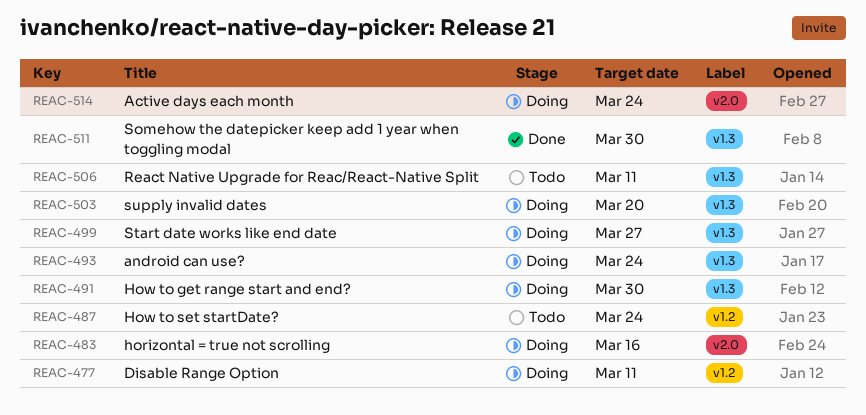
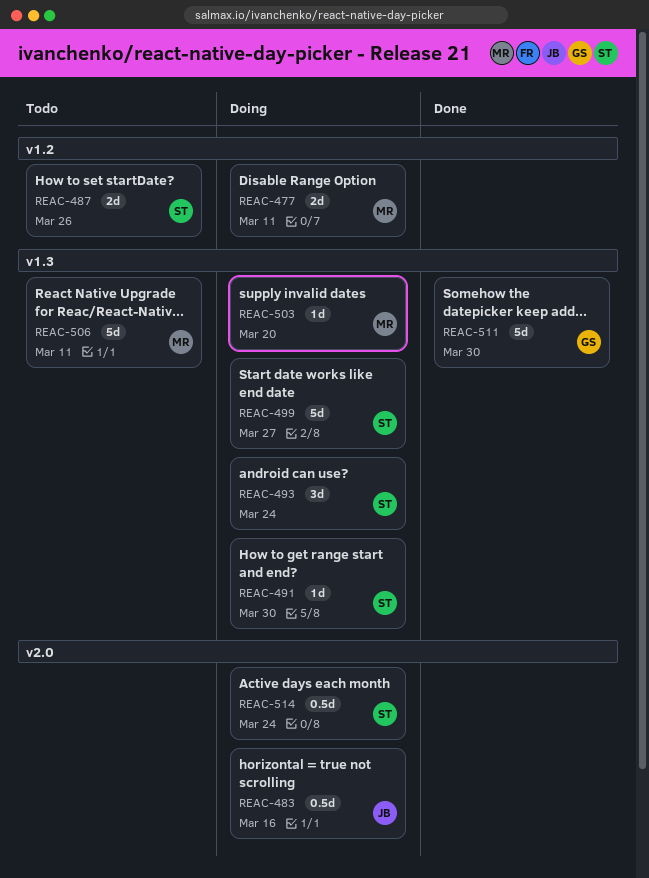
REAC-487, due: Mar 24 -> Mar 26

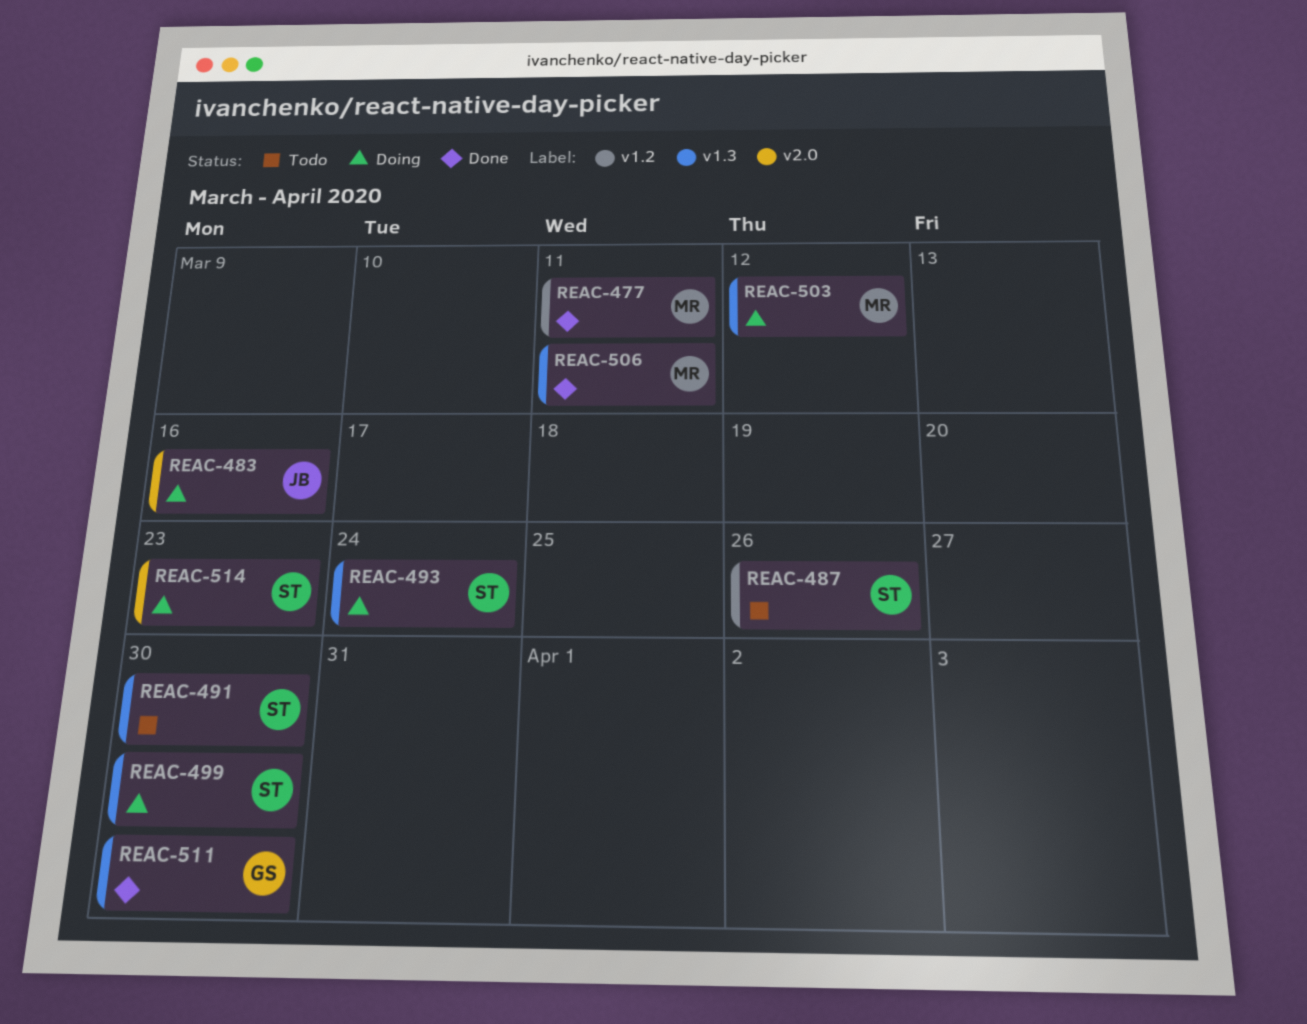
REAC-477, status: Doing -> Done
REAC-491, status: Doing -> Todo
REAC-499, due: Mar 27 -> Mar 30
REAC-503, due: Mar 20 -> Mar 12
REAC-506, status: Todo -> Done
REAC-514, due: Mar 24 -> Mar 23

